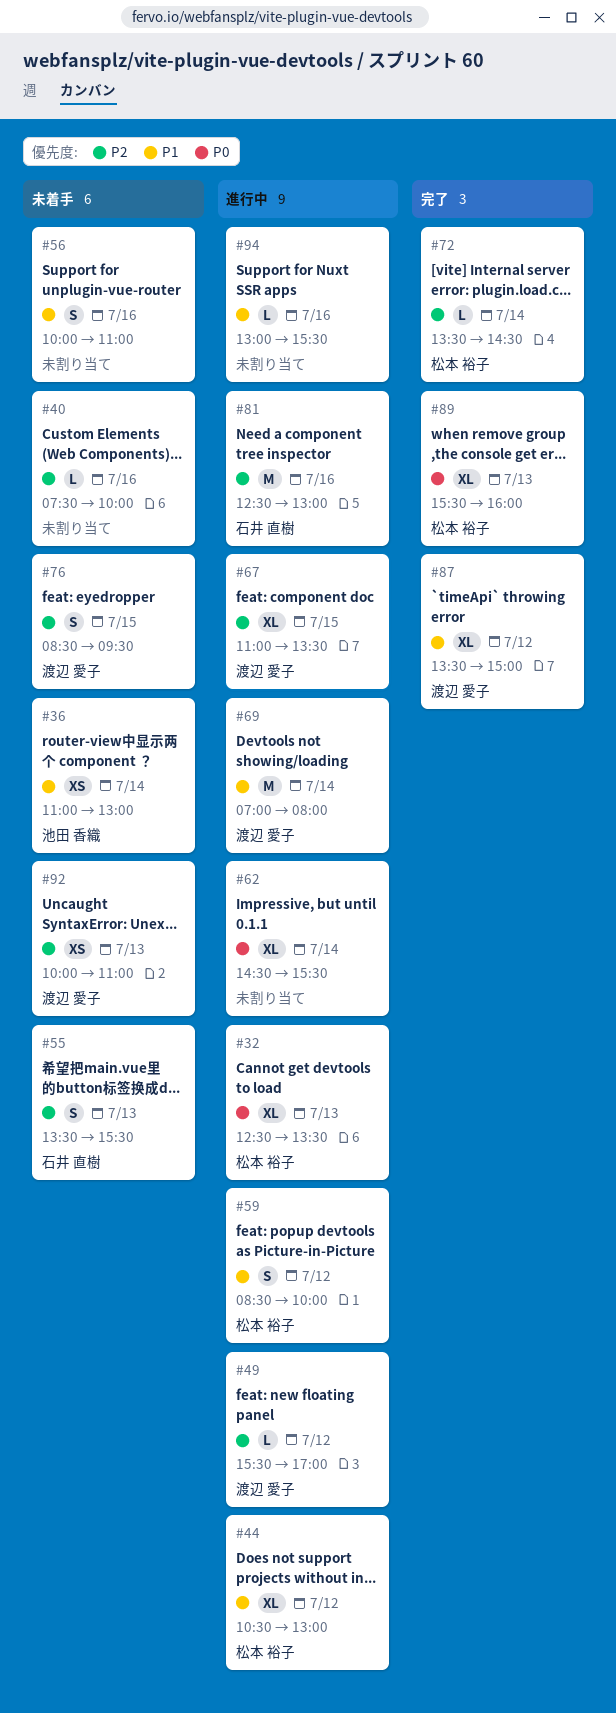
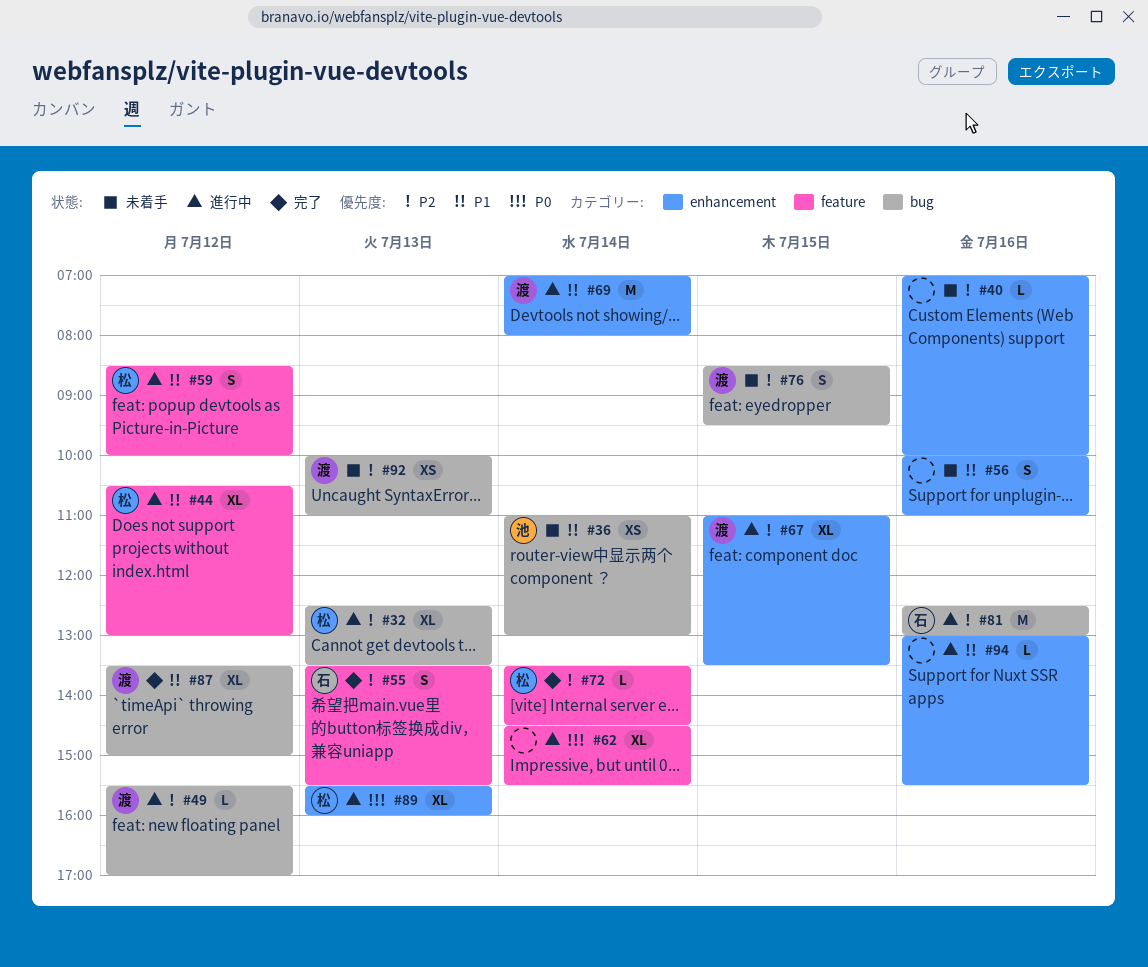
#32, priority: P0 -> P2
#40, begins: 07:30 -> 07:00
#55, status: 未着手 -> 完了
#89, status: 完了 -> 進行中

